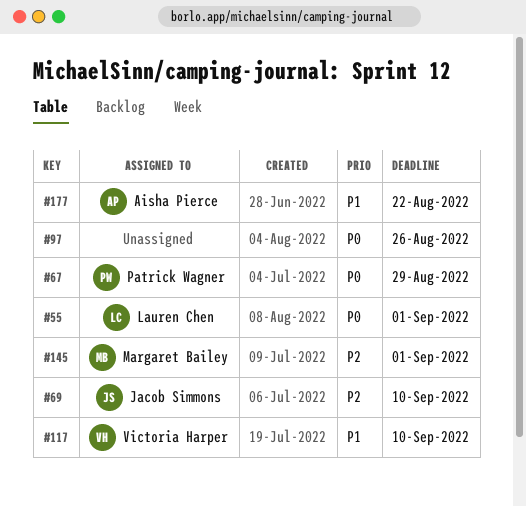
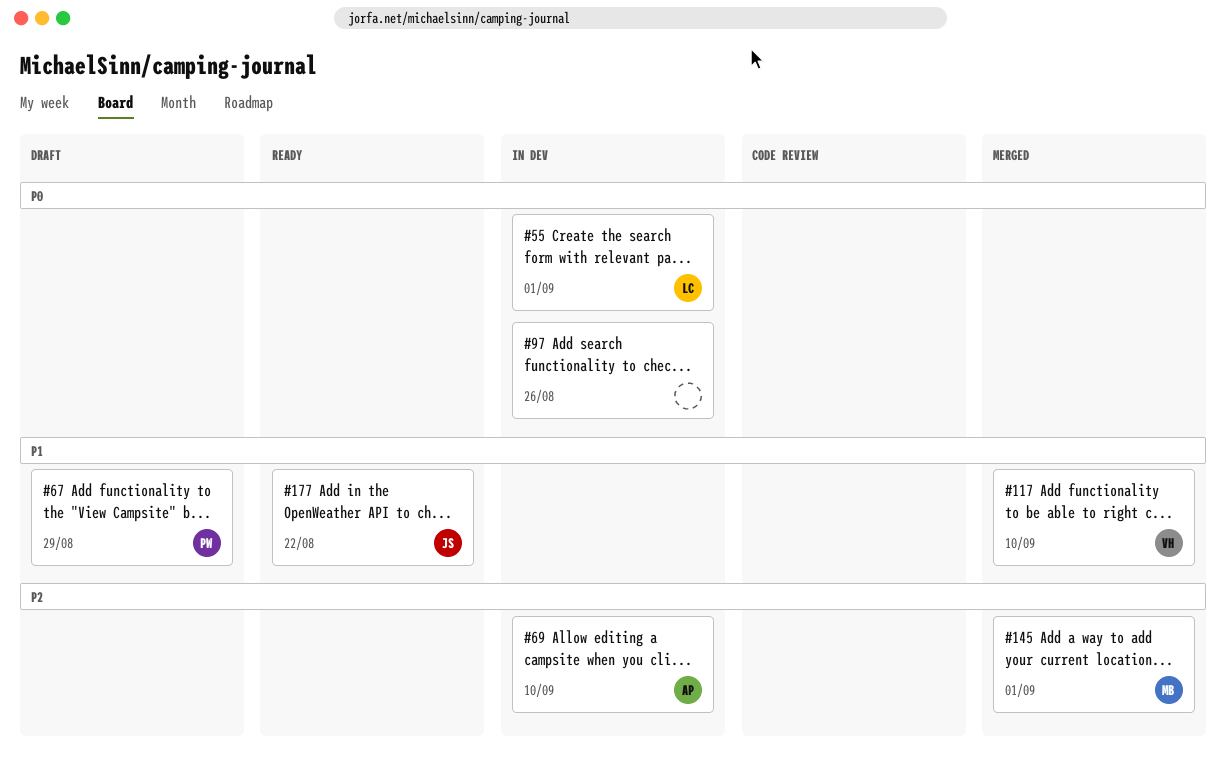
#67, priority: P0 -> P1
#69, owner: Jacob Simmons -> Aisha Pierce
#177, owner: Aisha Pierce -> Jacob Simmons

